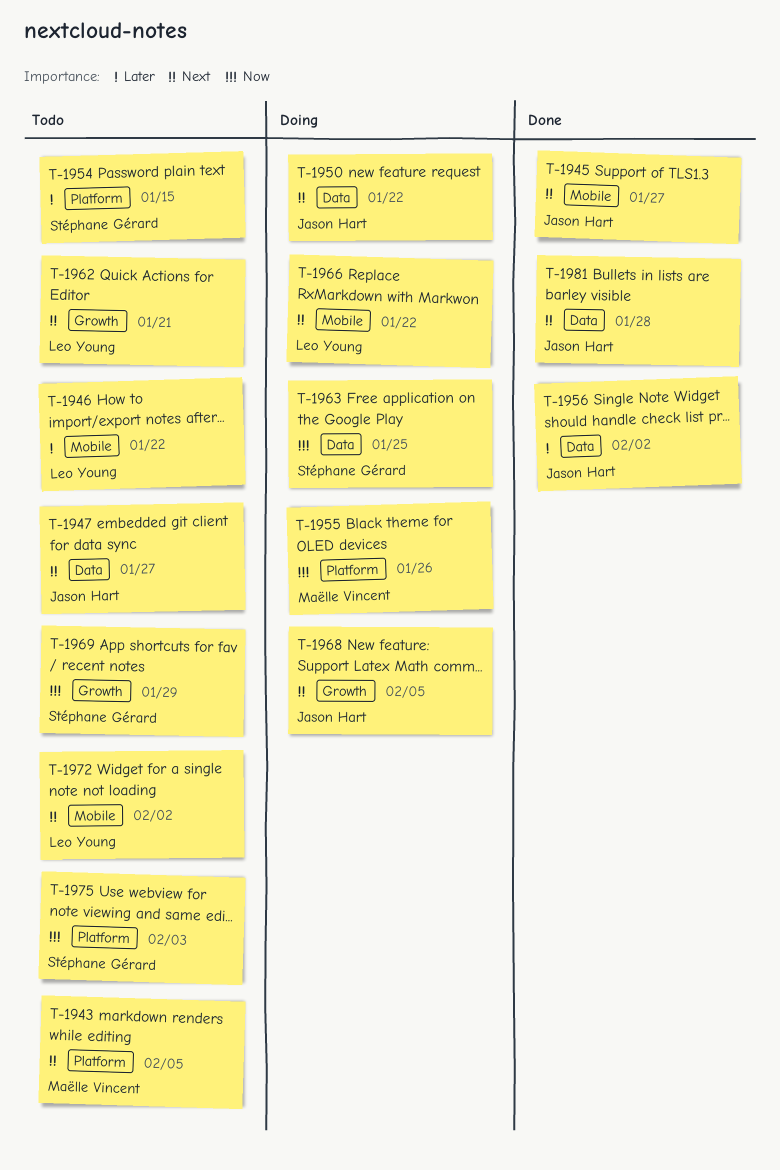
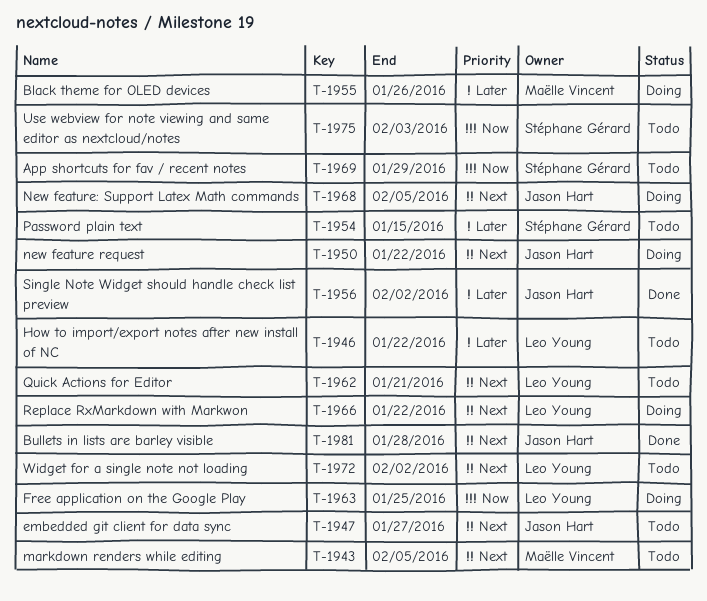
T-1945: present -> none
T-1955, priority: Now -> Later
T-1963, owner: Stéphane Gérard -> Leo Young

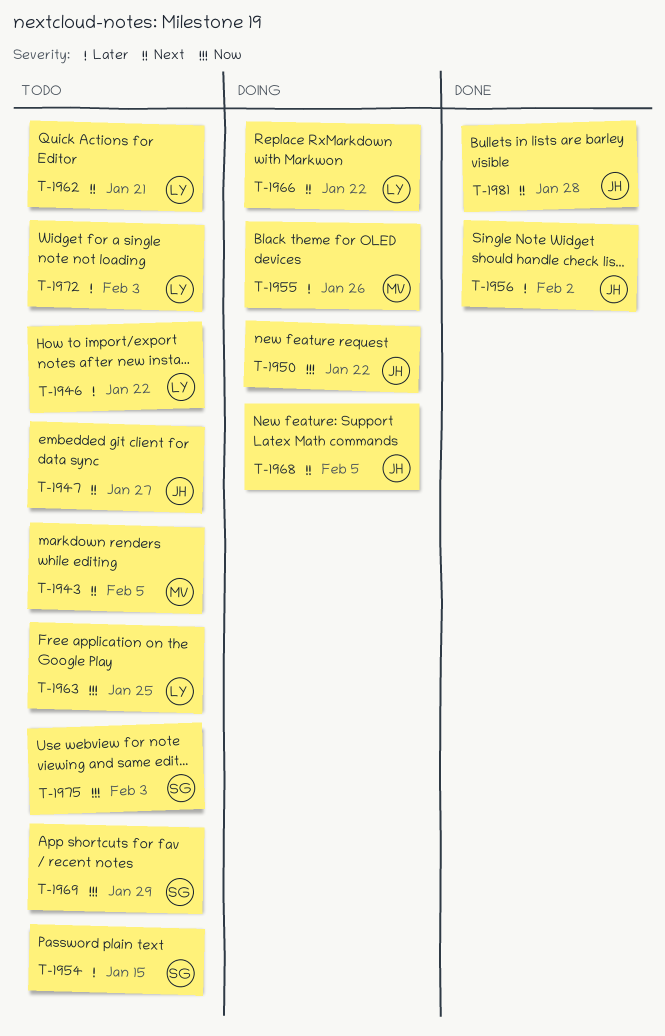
T-1950, priority: Next -> Now
T-1963, status: Doing -> Todo
T-1972, priority: Next -> Later
T-1972, due: Feb 2 -> Feb 3

